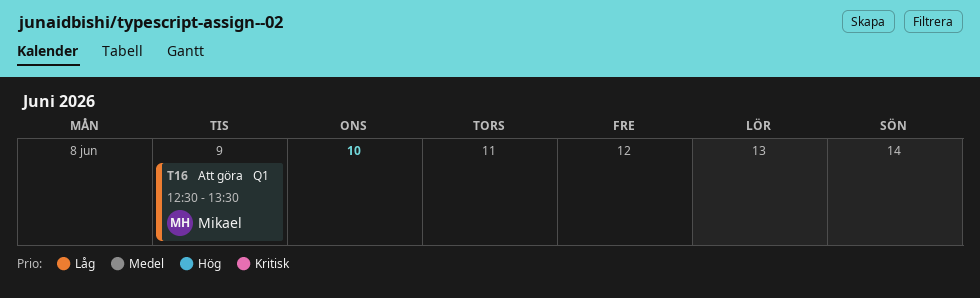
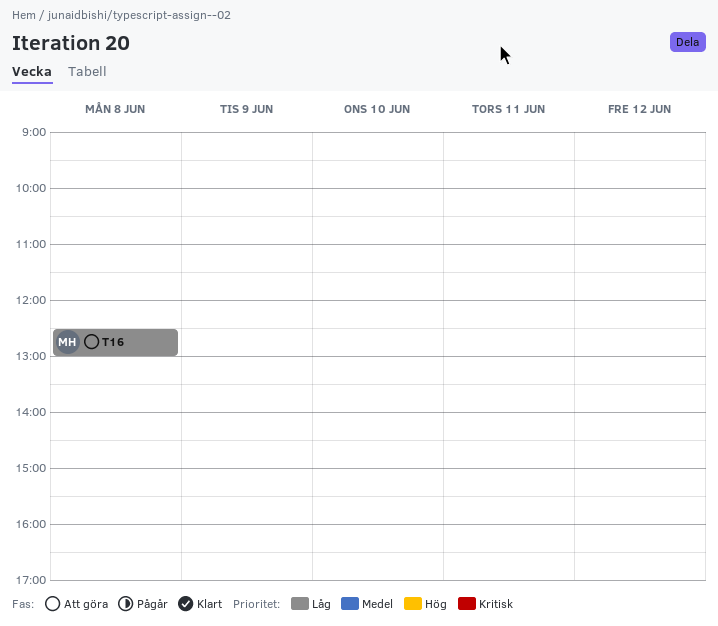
T16, day: Jun 9 -> Jun 8
T16, ends: 13:30 -> 13:00

